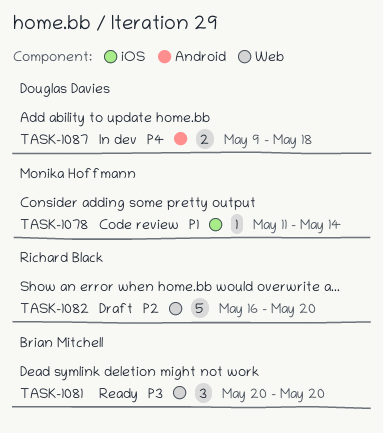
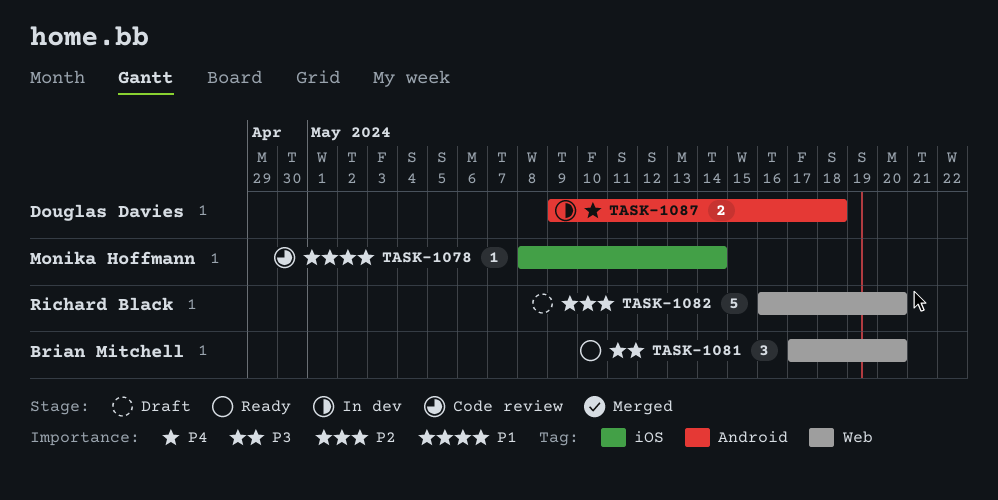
TASK-1078, start: May 11 -> May 8
TASK-1081, start: May 20 -> May 17

